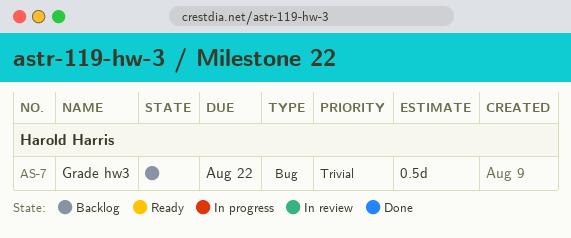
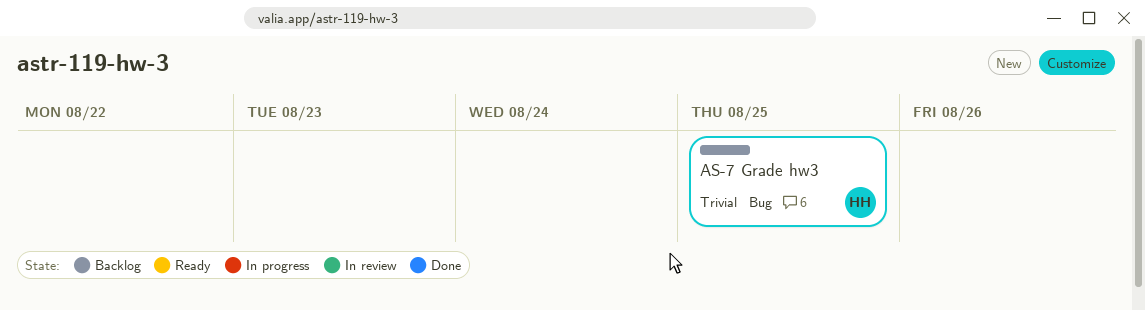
AS-7, due: Aug 22 -> Aug 25

